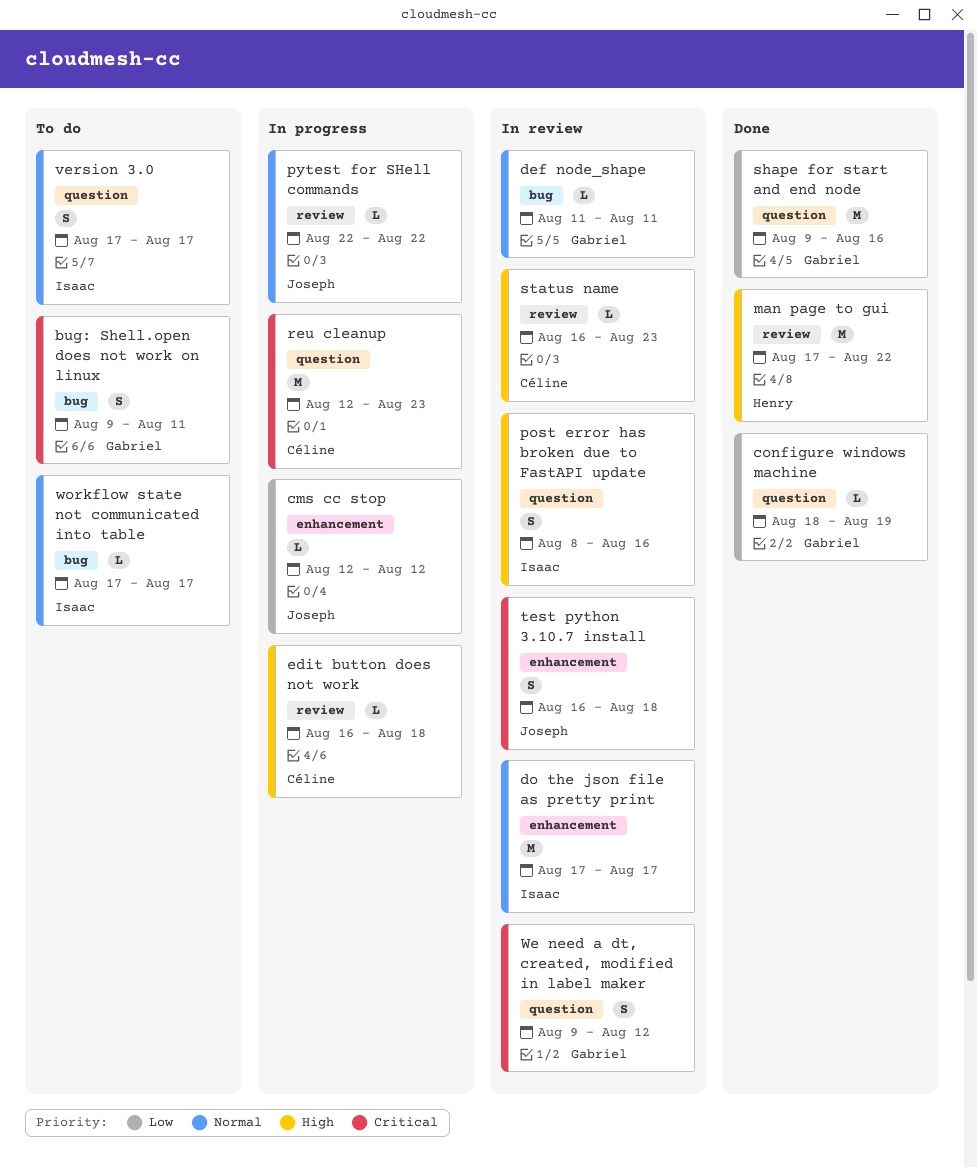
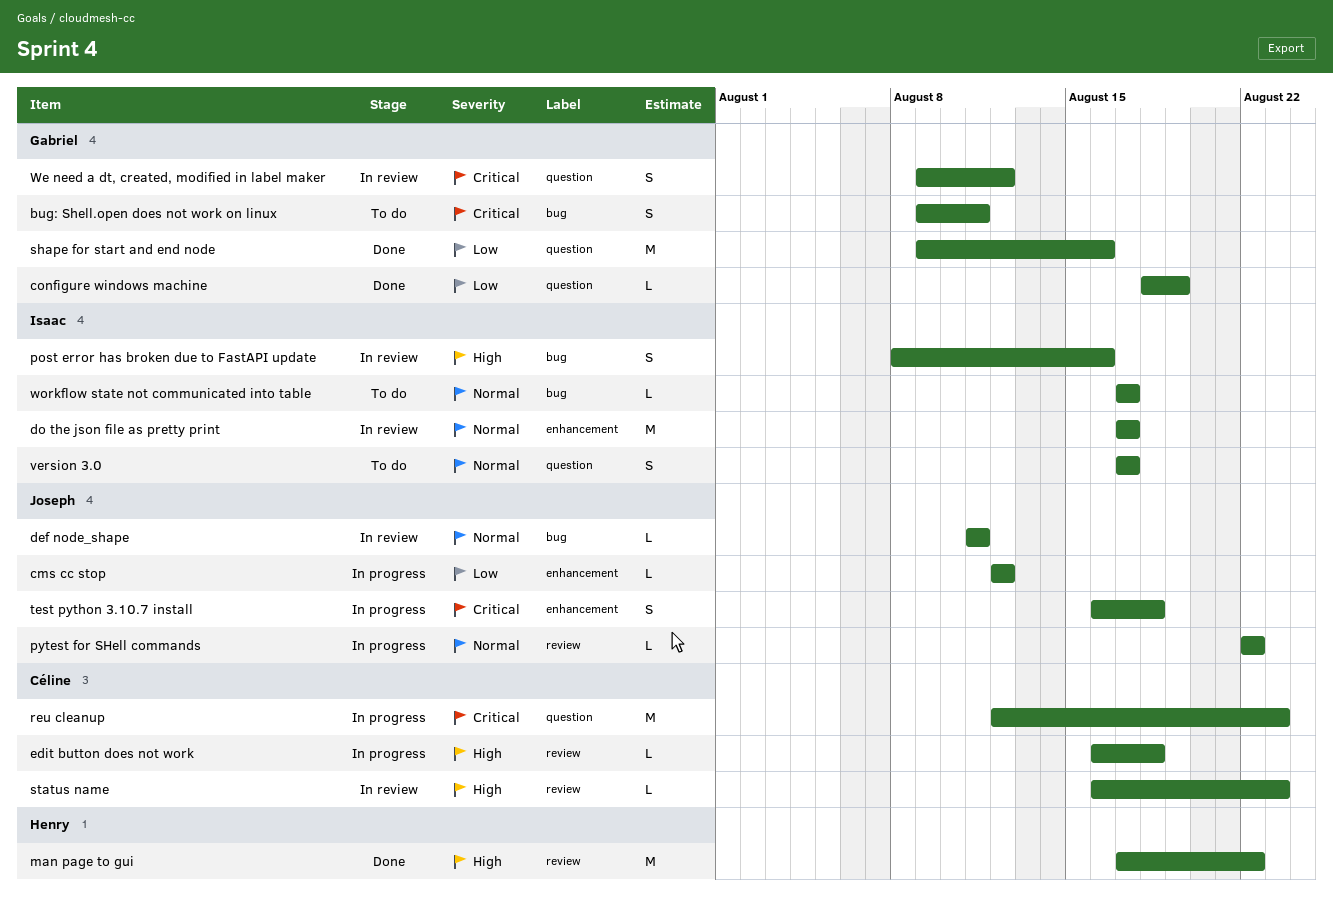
def node_shape, owner: Gabriel -> Joseph
post error has broken due to FastAPI update, label: question -> bug
test python 3.10.7 install, status: In review -> In progress

